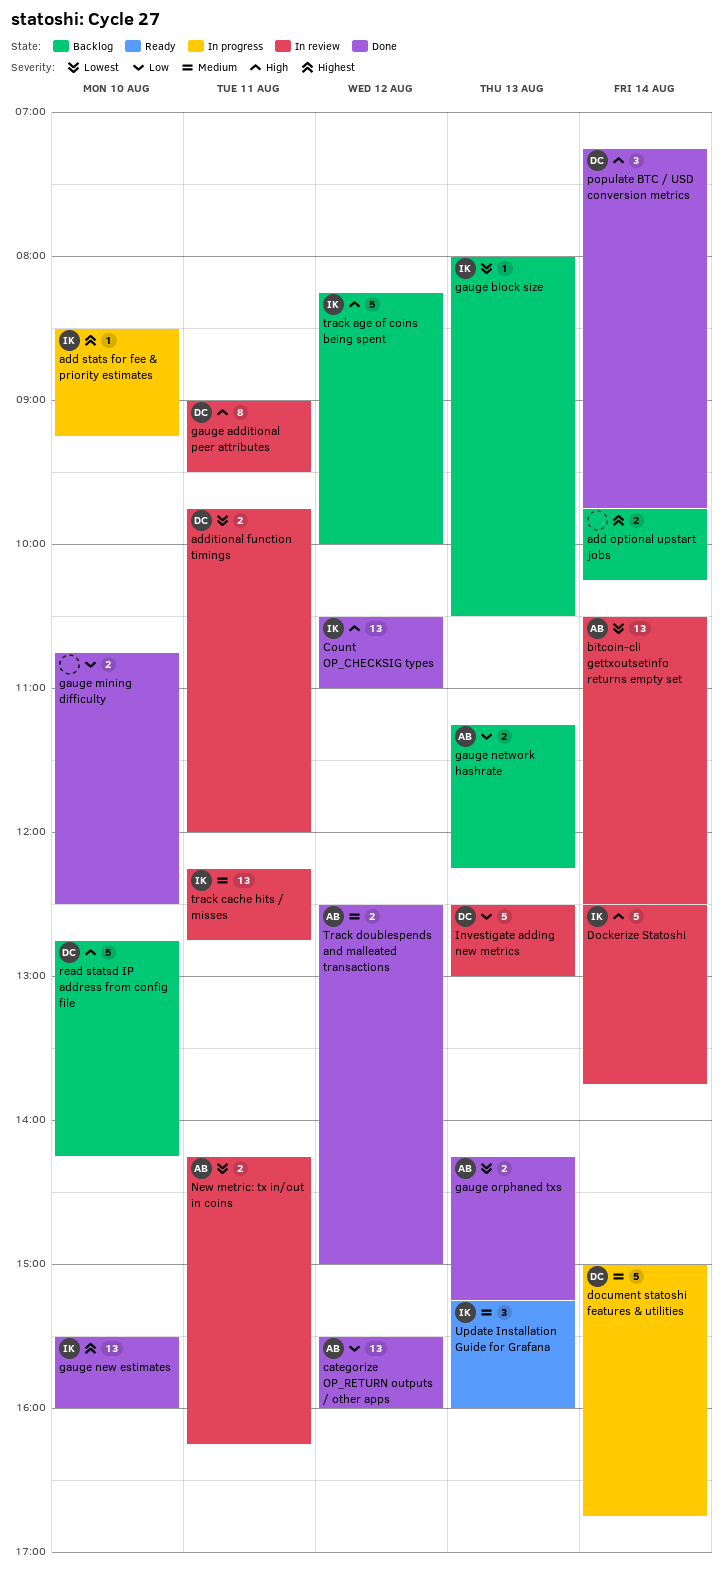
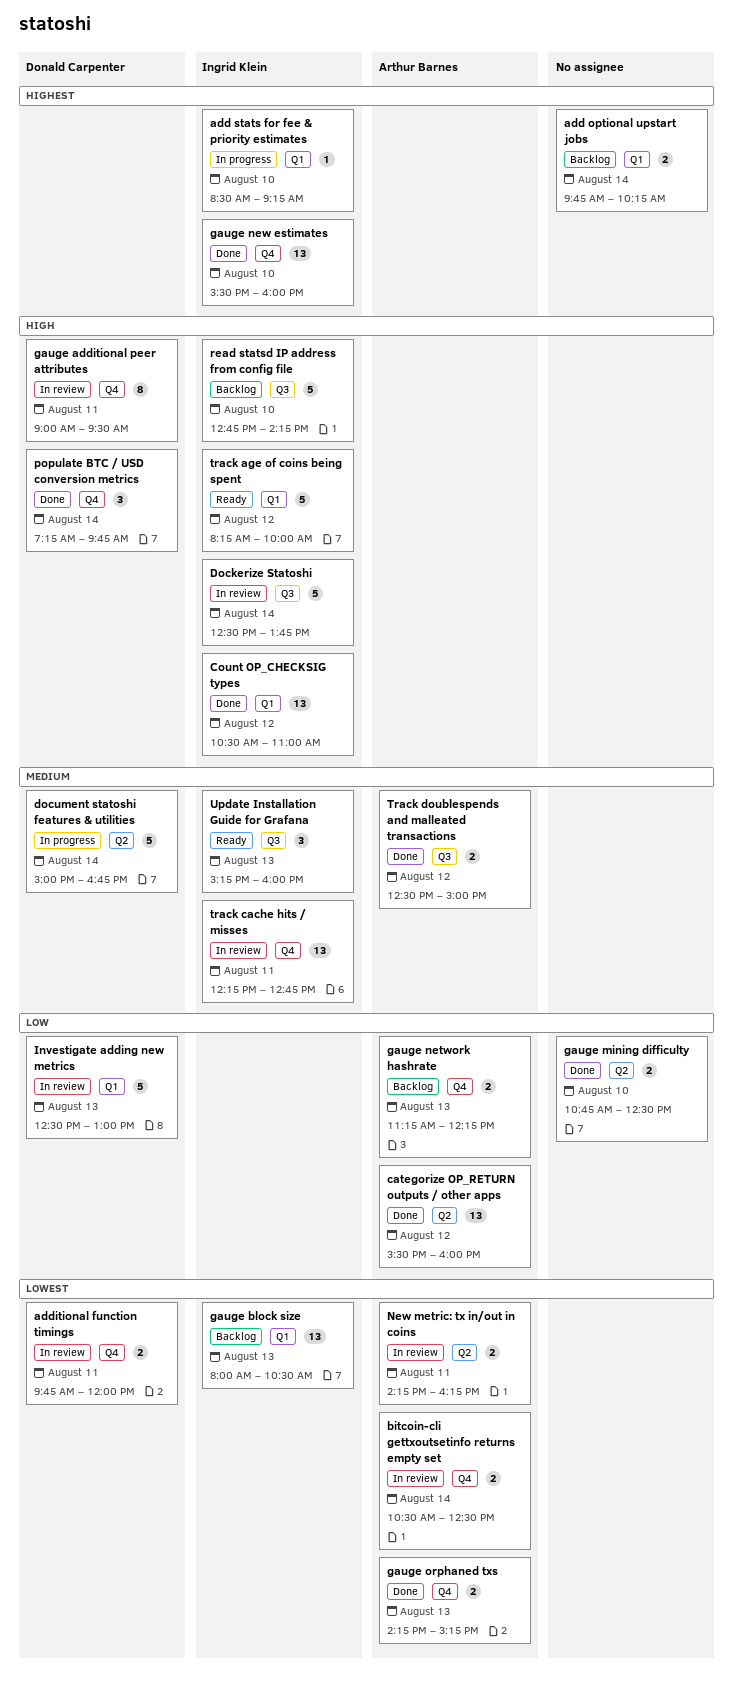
bitcoin-cli gettxoutsetinfo returns empty set, estimate: 13 -> 2
gauge block size, estimate: 1 -> 13
read statsd IP address from config file, owner: Donald Carpenter -> Ingrid Klein
track age of coins being spent, status: Backlog -> Ready

